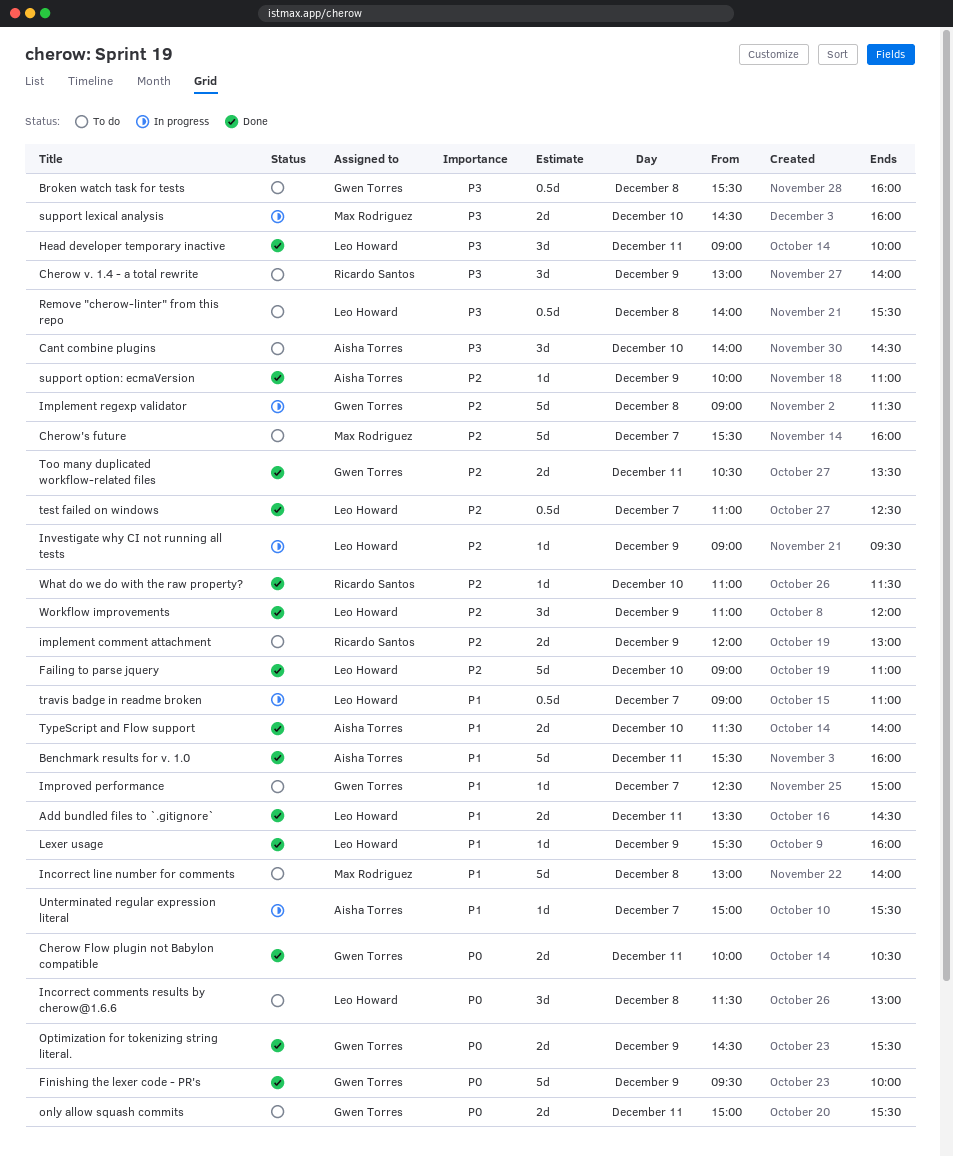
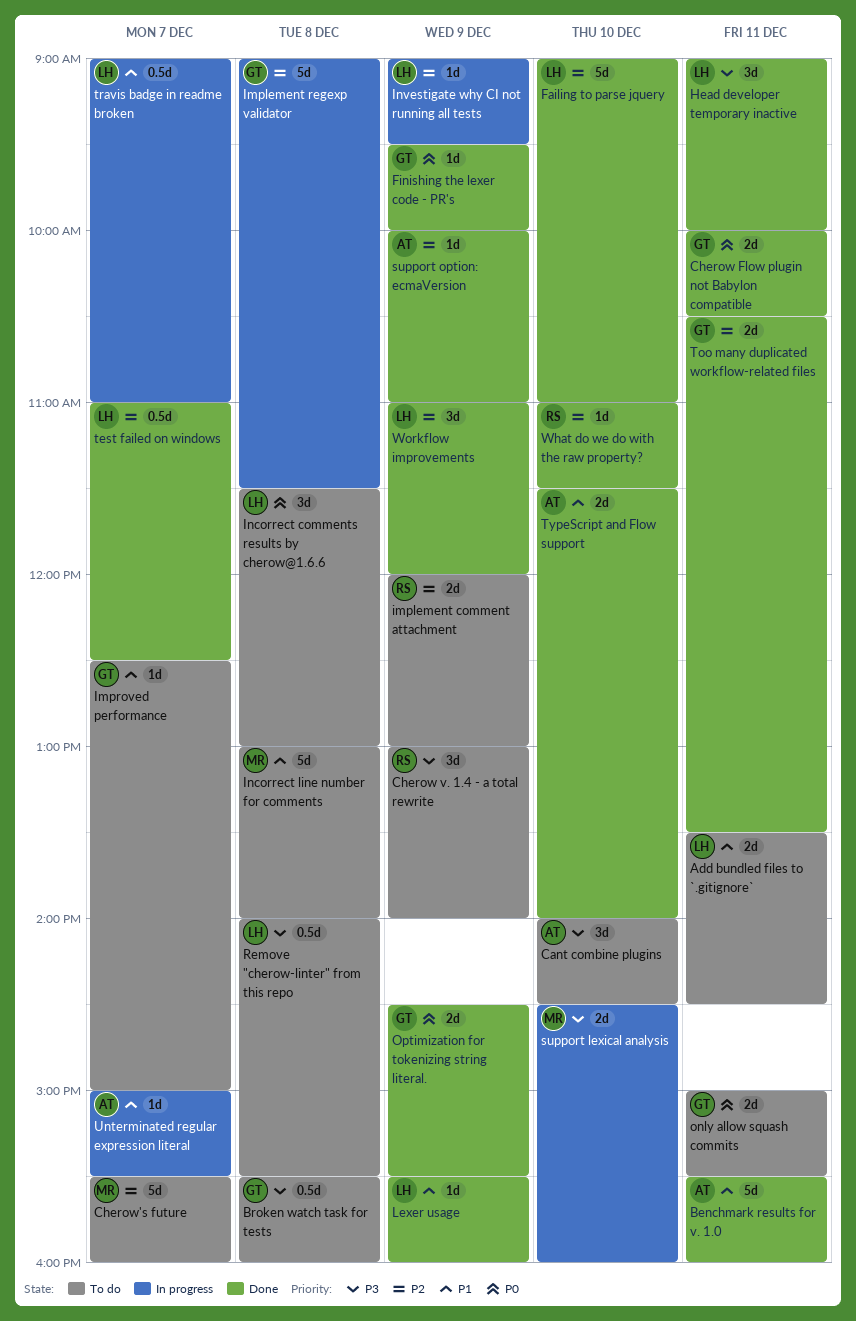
Add bundled files to `.gitignore`, status: Done -> To do
Finishing the lexer code - PR's, estimate: 5d -> 1d

